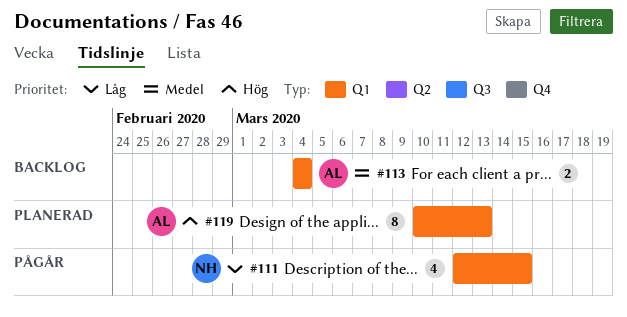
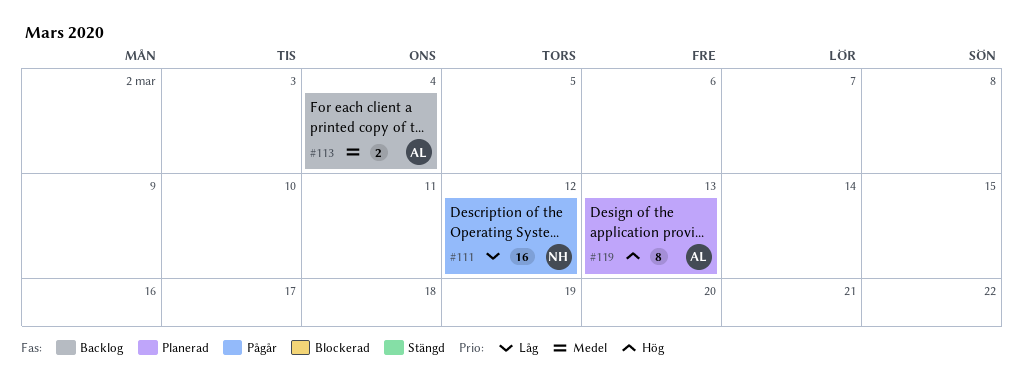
#111, estimate: 4 -> 16
#111, due: Mar 15 -> Mar 12

